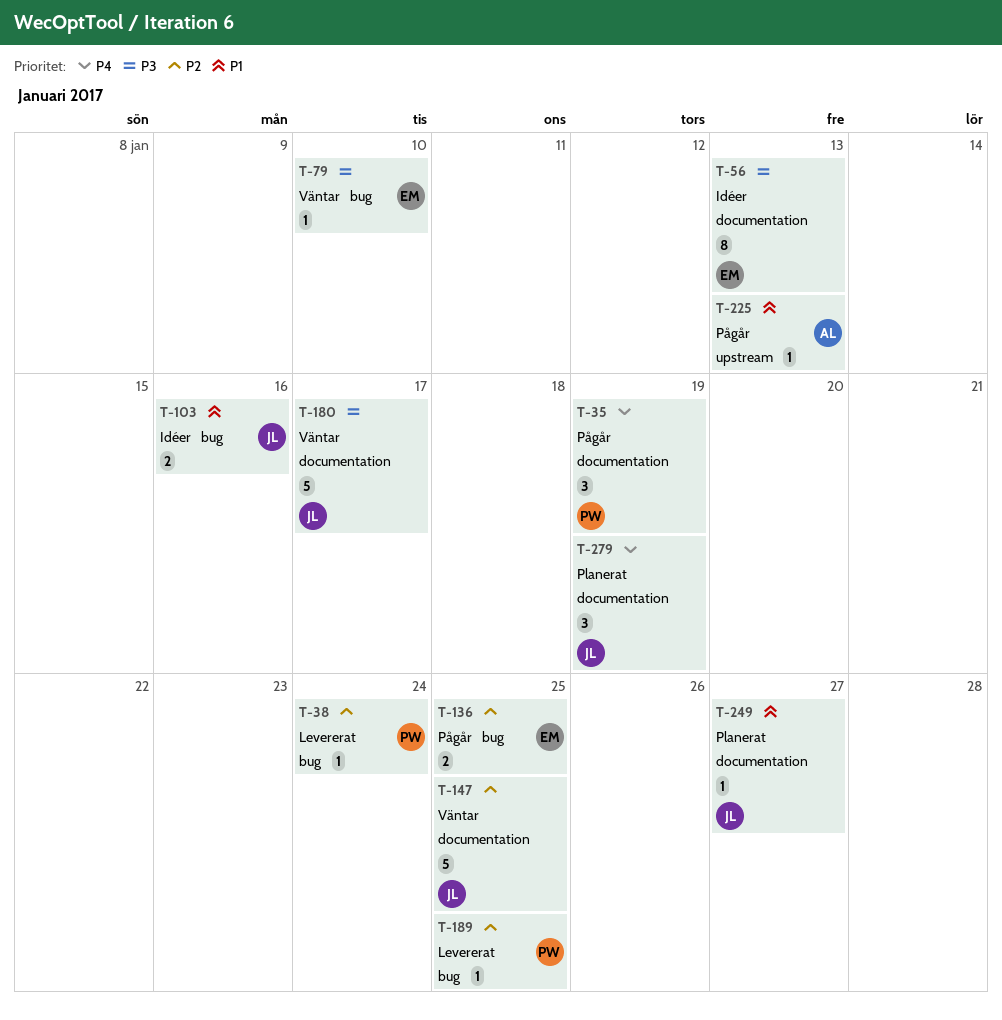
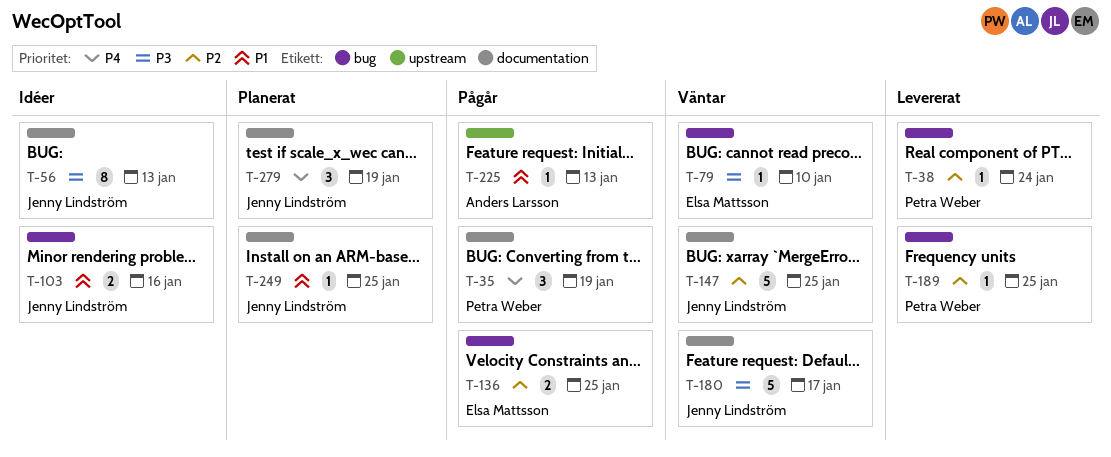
T-56, owner: Elsa Mattsson -> Jenny Lindström
T-249, due: Jan 27 -> Jan 25

